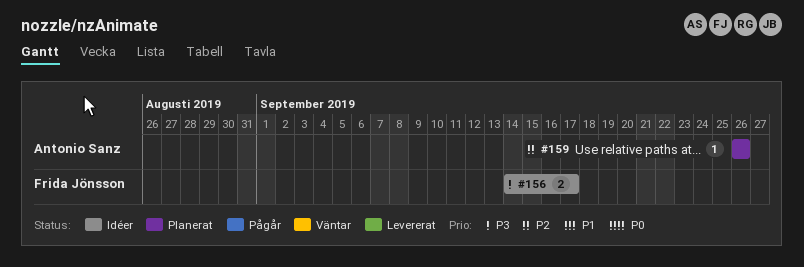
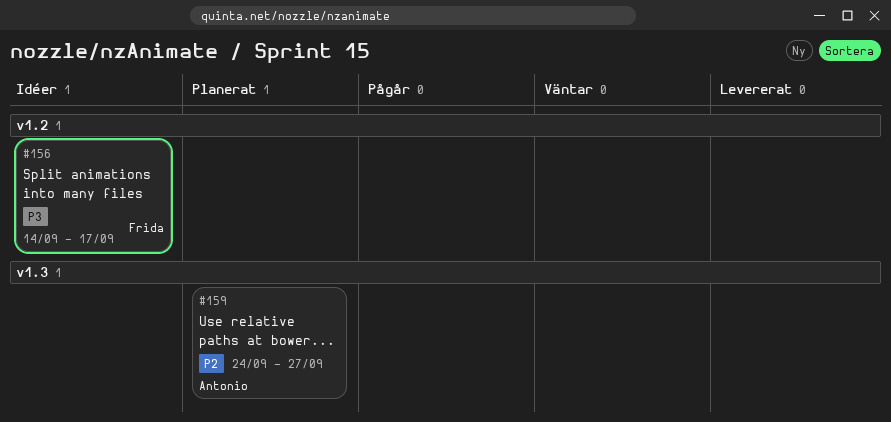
#159, start: Sep 26 -> Sep 24
#159, due: Sep 26 -> Sep 27

